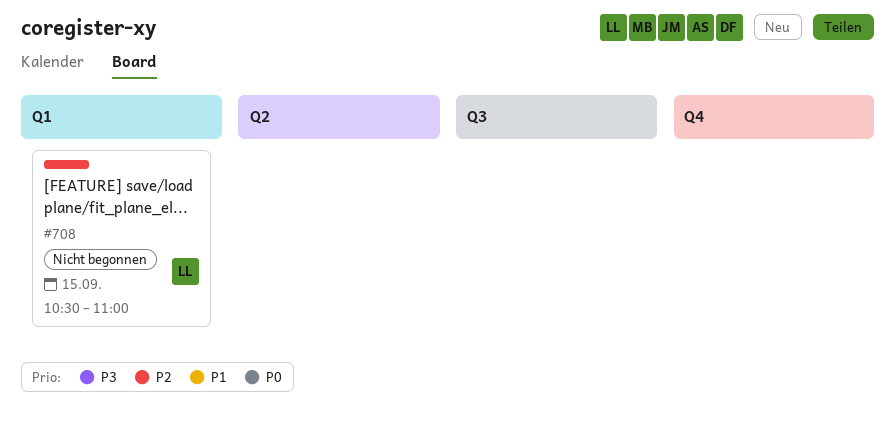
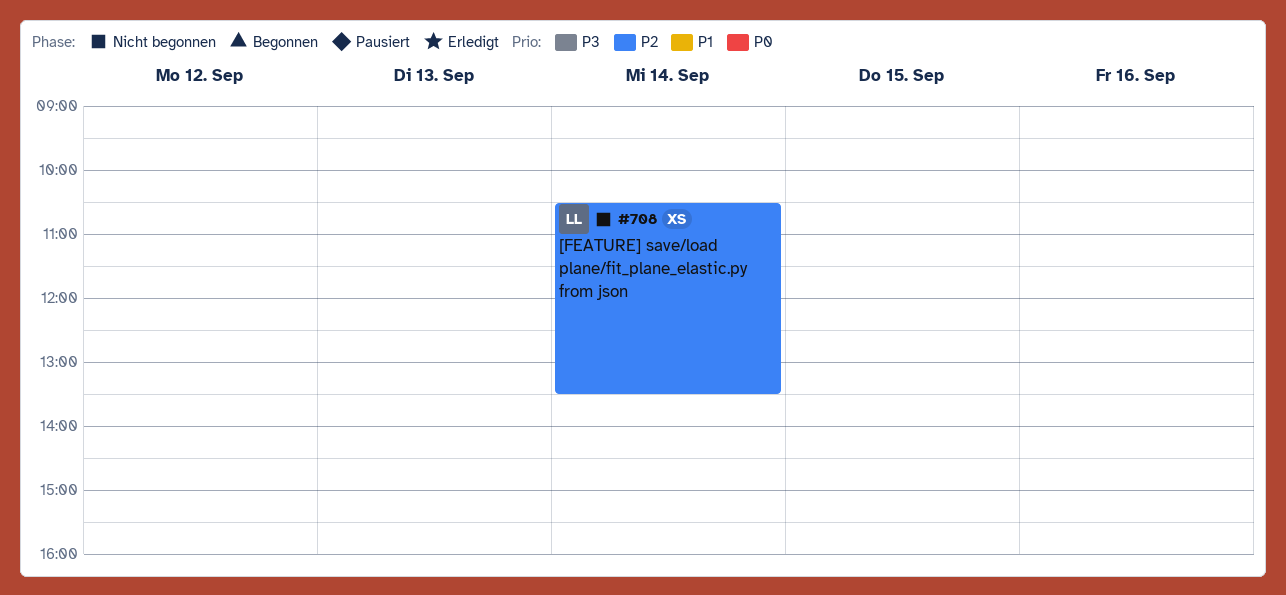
#708, day: Sep 15 -> Sep 14
#708, ends: 11:00 -> 13:30

